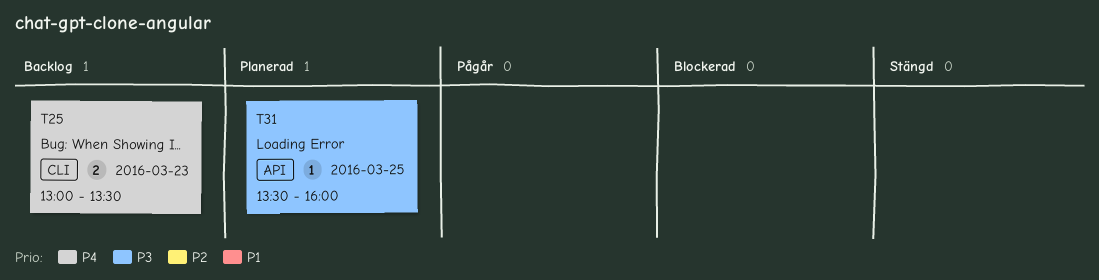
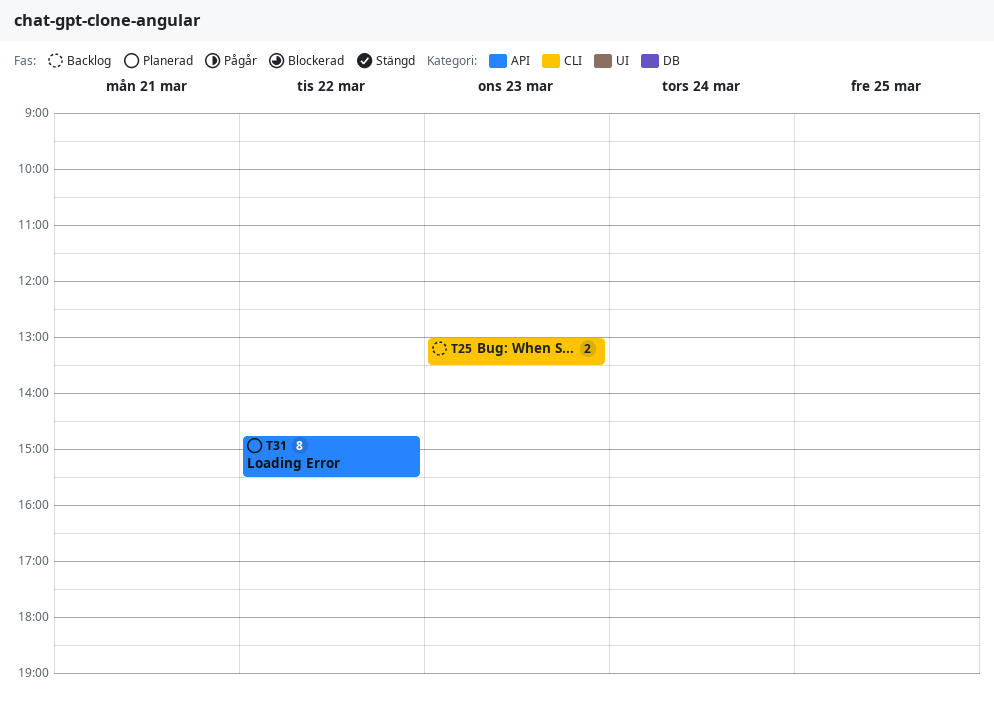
T31, estimate: 1 -> 8
T31, day: Mar 25 -> Mar 22
T31, begins: 13:30 -> 14:45
T31, ends: 16:00 -> 15:30

